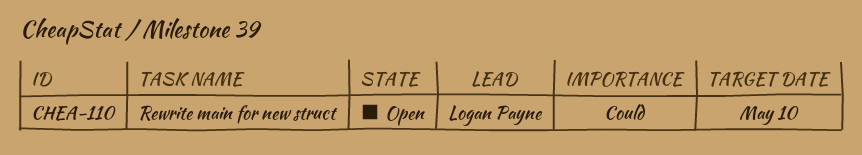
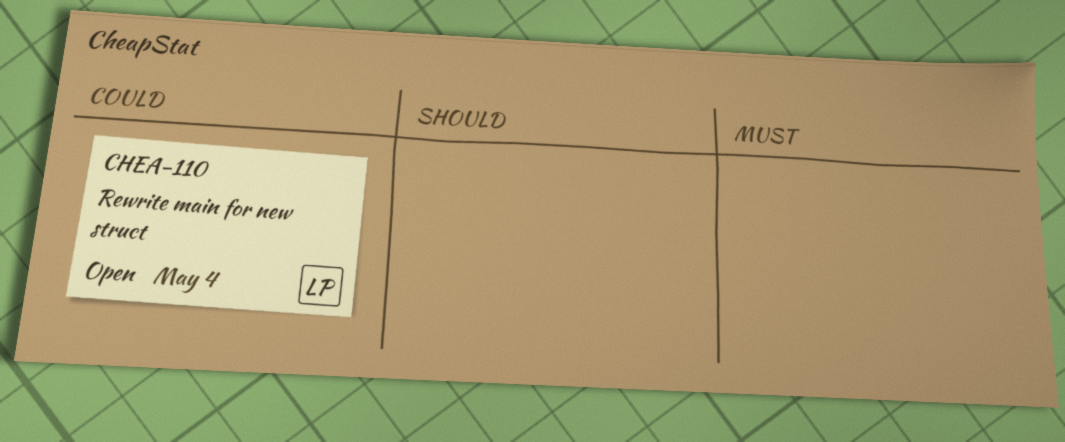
CHEA-110, due: May 10 -> May 4

